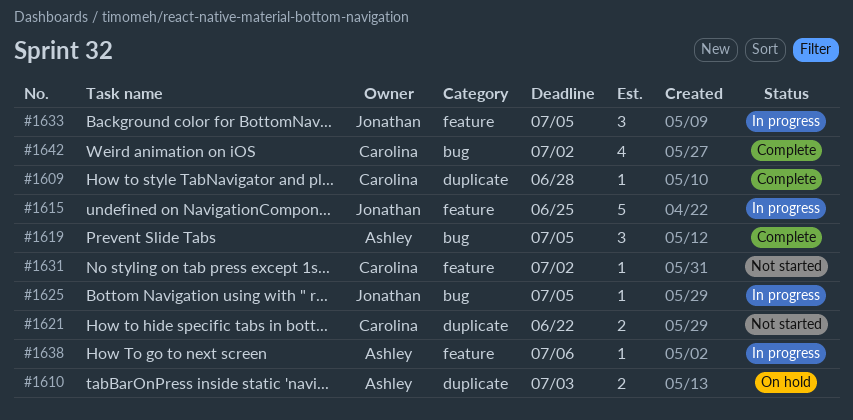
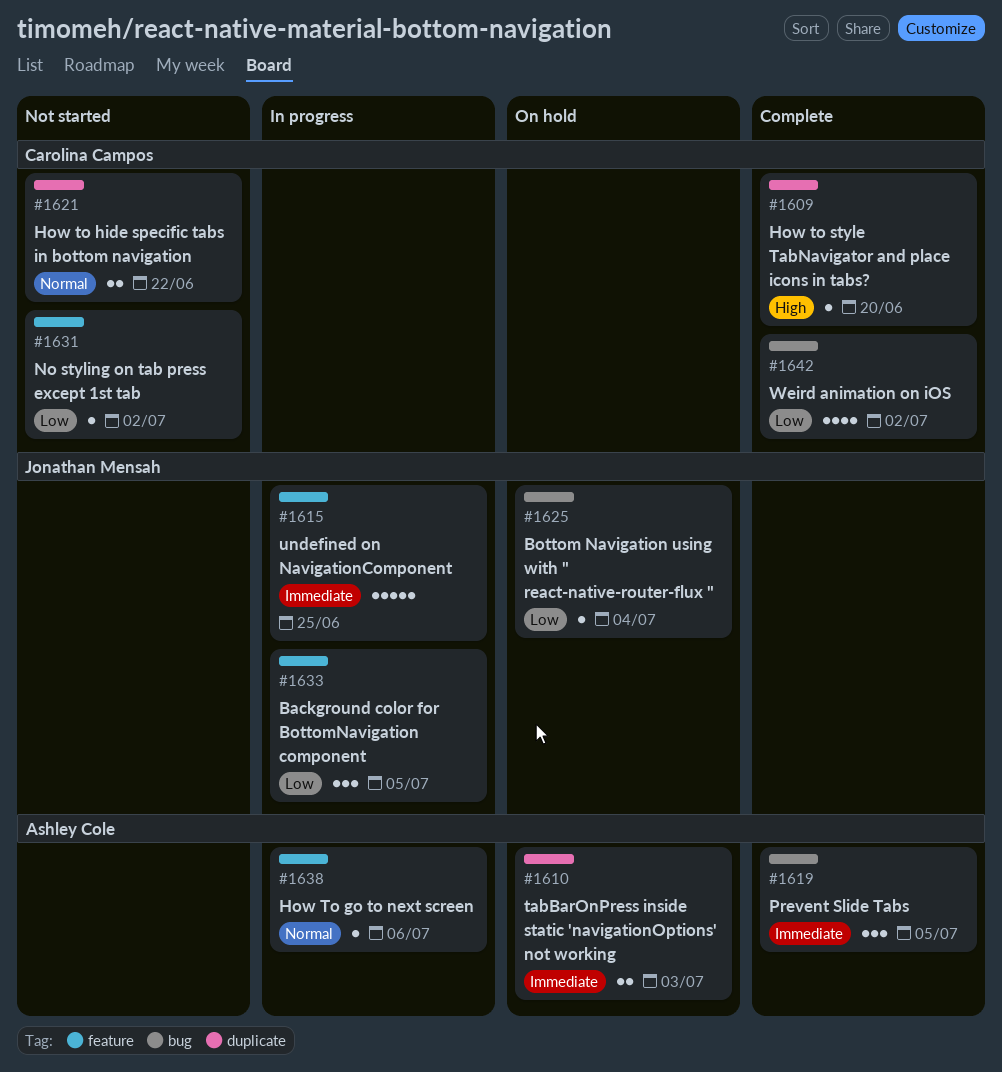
#1609, due: Jun 28 -> Jun 20
#1625, status: In progress -> On hold
#1625, due: Jul 5 -> Jul 4

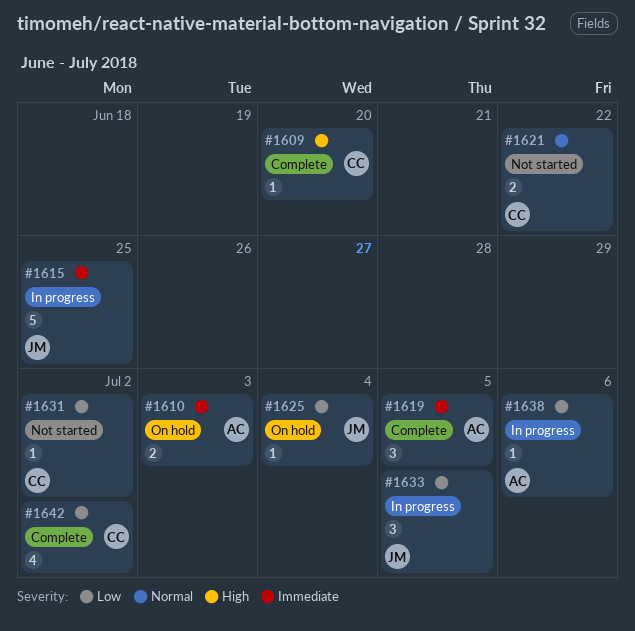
#1638, priority: Normal -> Low

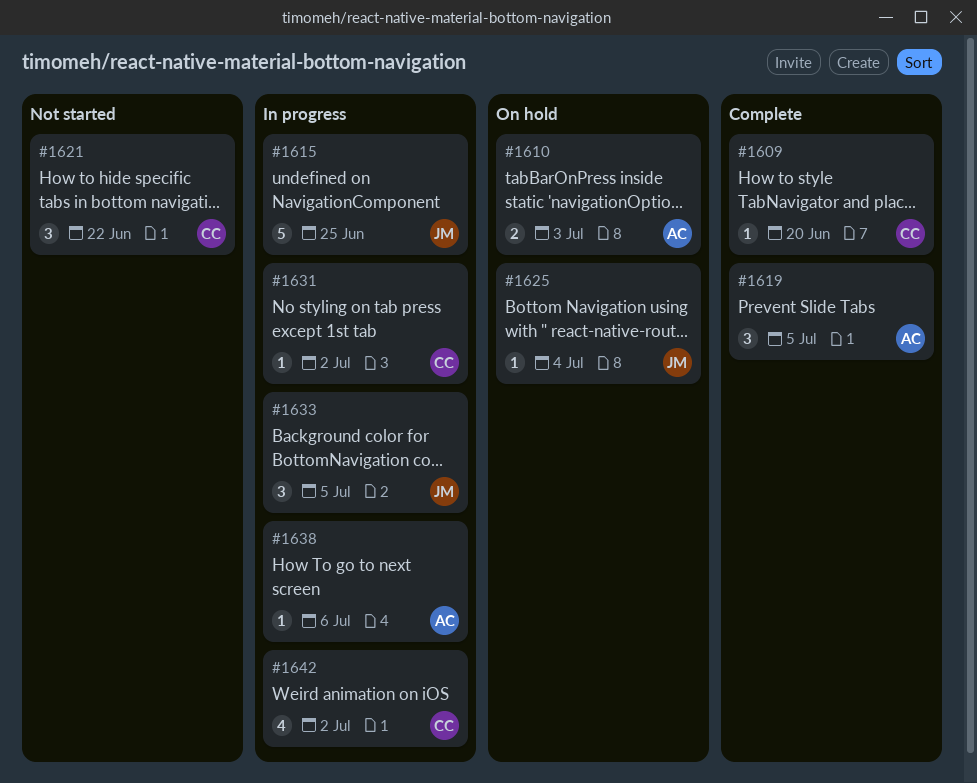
#1621, estimate: 2 -> 3
#1631, status: Not started -> In progress
#1642, status: Complete -> In progress

